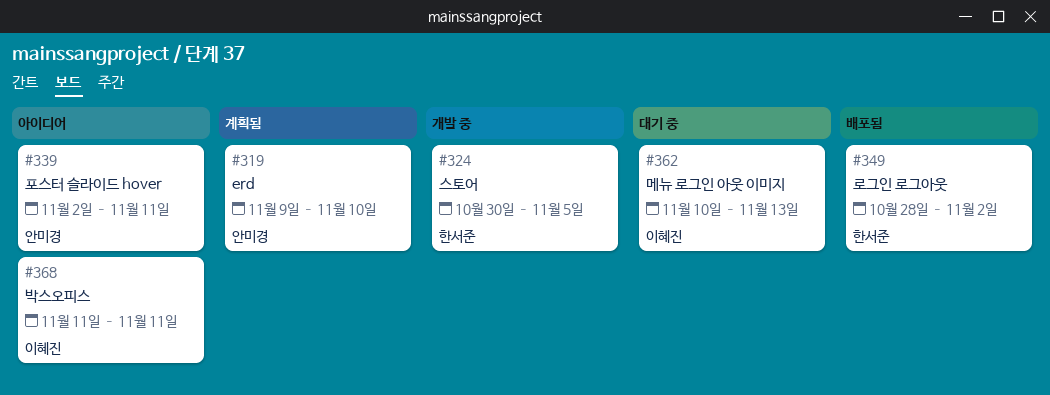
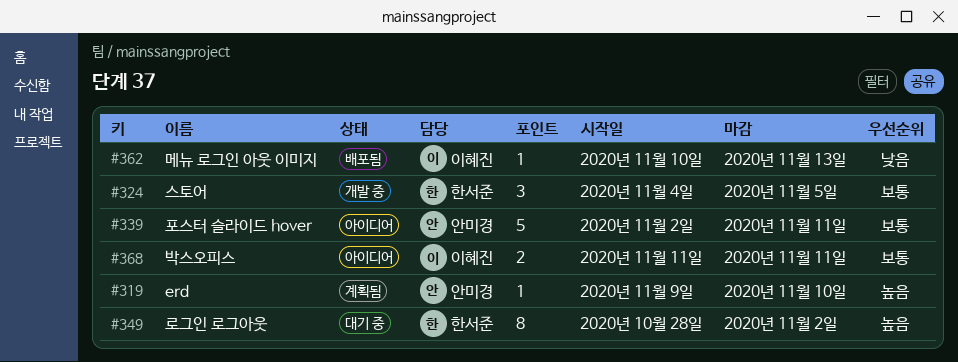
#324, start: Oct 30 -> Nov 4
#349, status: 배포됨 -> 대기 중
#362, status: 대기 중 -> 배포됨

